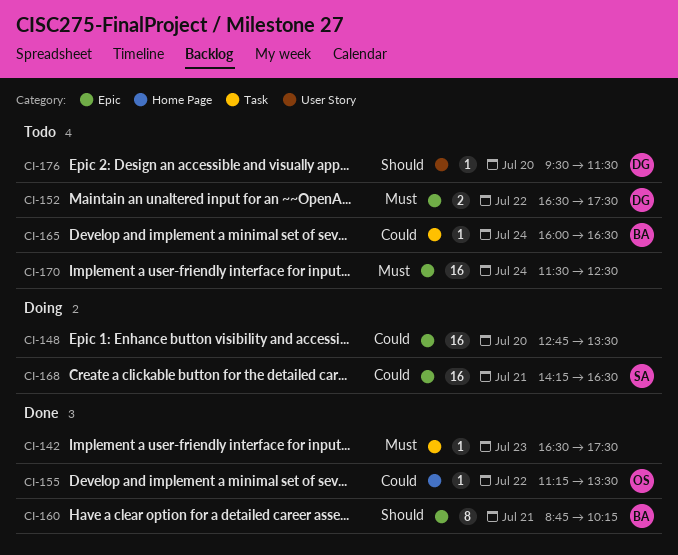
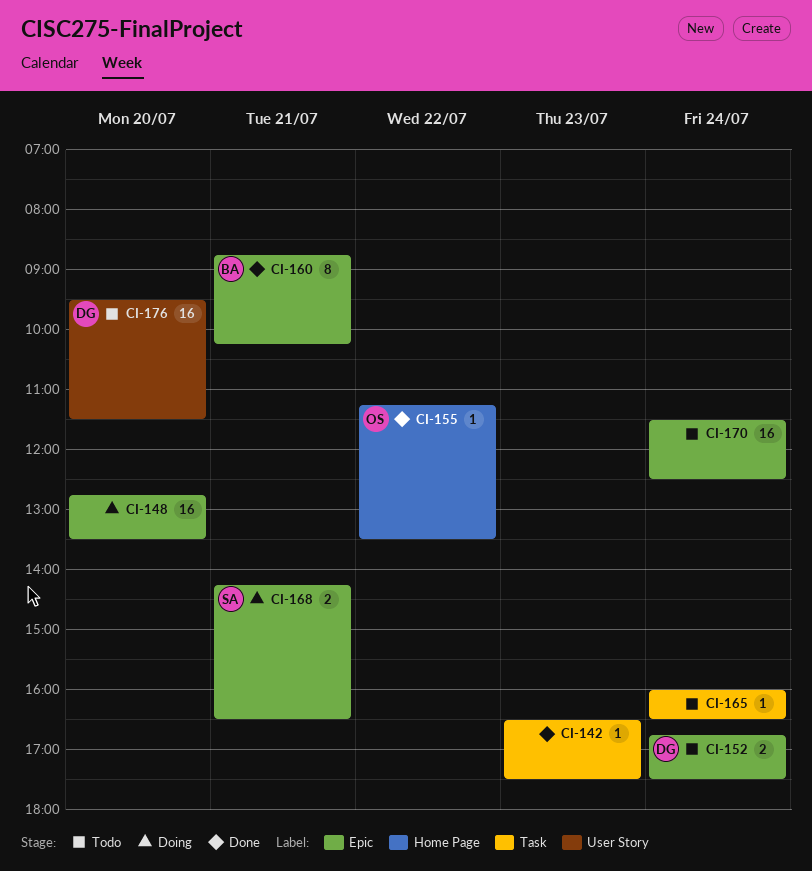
CI-152, day: Jul 22 -> Jul 24
CI-152, begins: 16:30 -> 16:45
CI-165, owner: BA -> none
CI-168, estimate: 16 -> 2
CI-176, estimate: 1 -> 16

